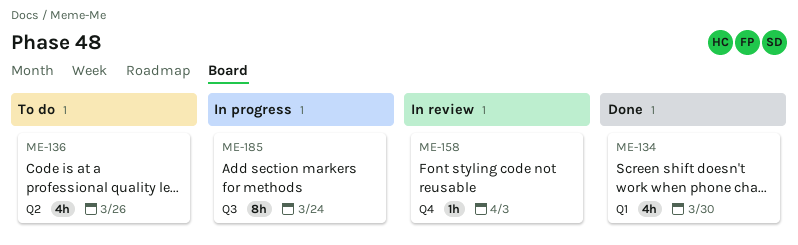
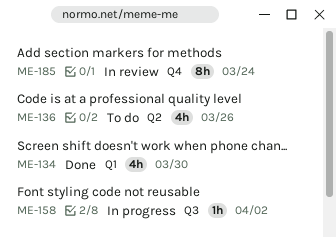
ME-158, status: In review -> In progress
ME-158, label: Q4 -> Q3
ME-158, due: Apr 3 -> Apr 2
ME-185, status: In progress -> In review
ME-185, label: Q3 -> Q4

